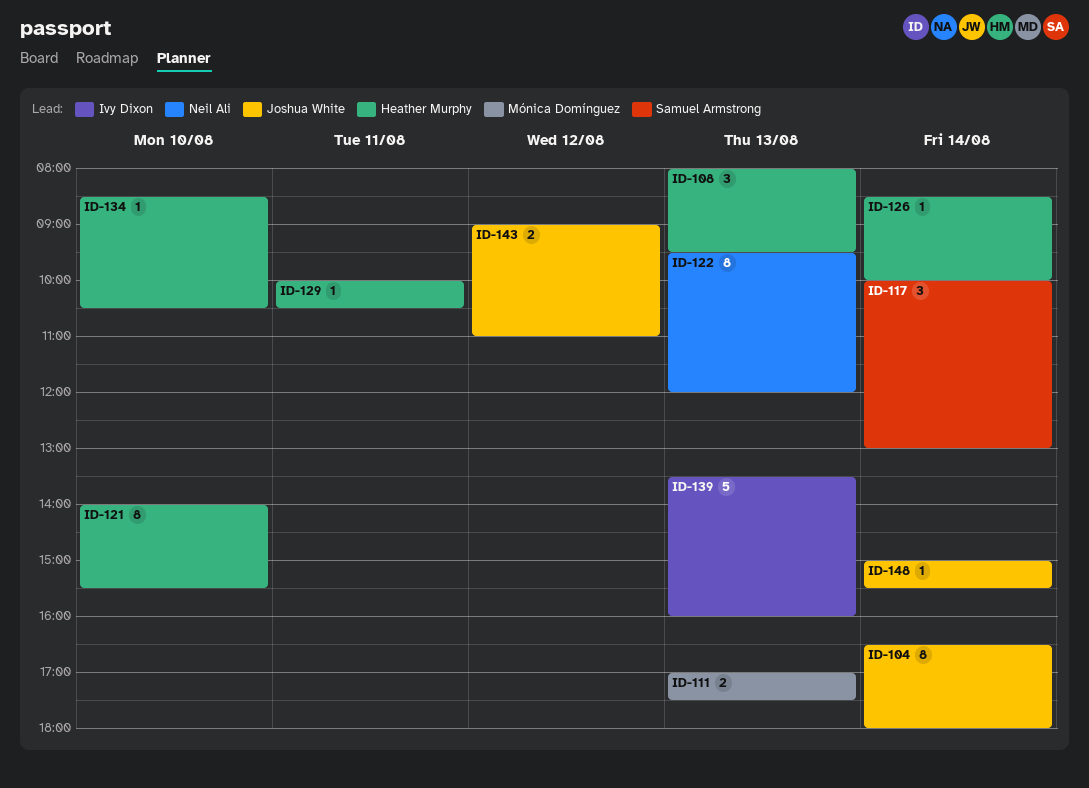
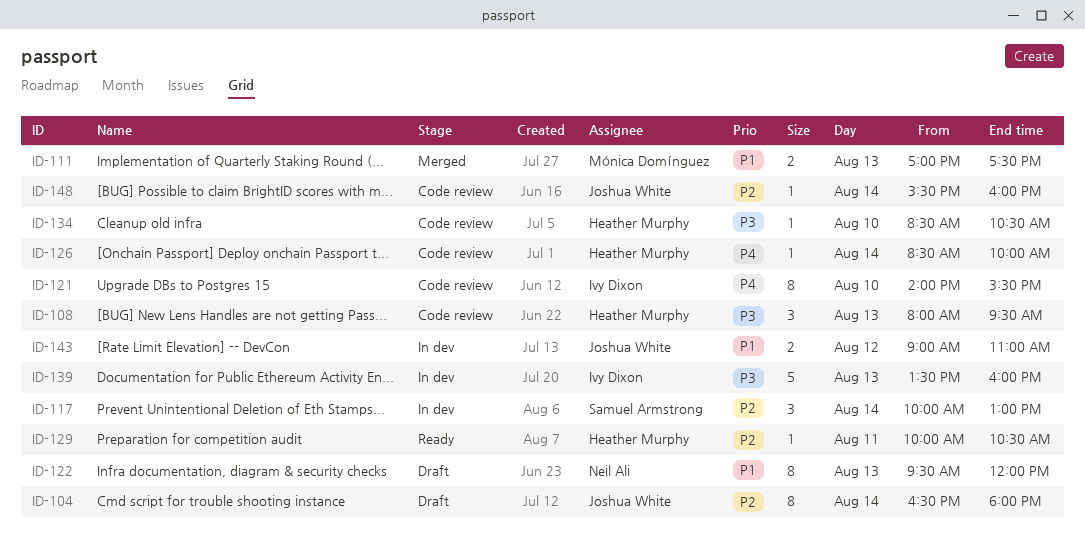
ID-121, owner: Heather Murphy -> Ivy Dixon
ID-148, begins: 15:00 -> 15:30
ID-148, ends: 15:30 -> 16:00

